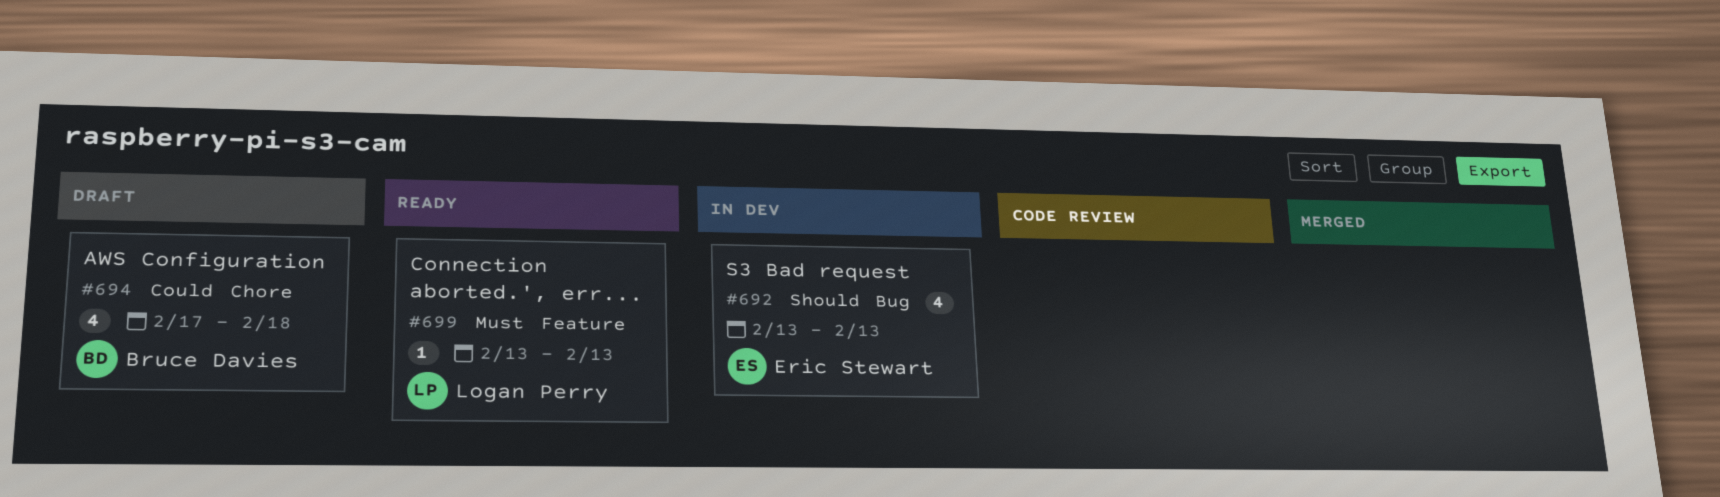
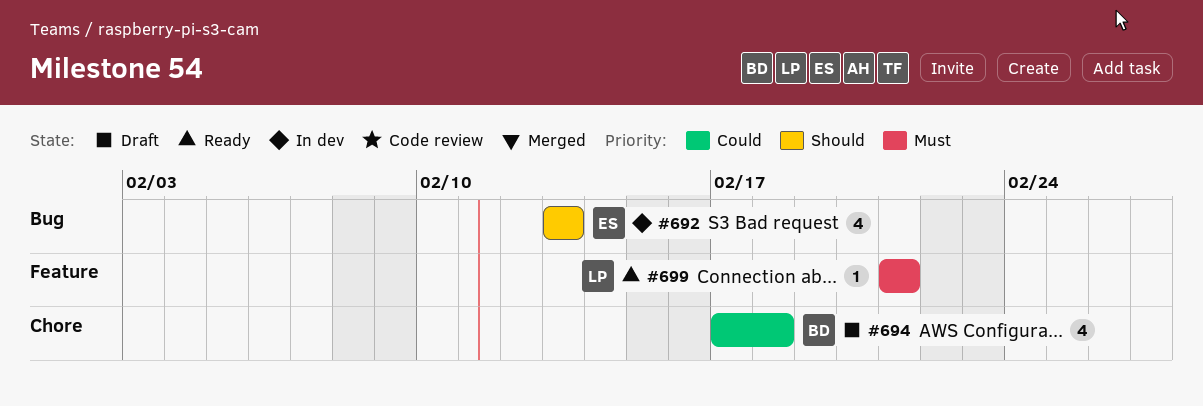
#699, start: Feb 13 -> Feb 21
#699, due: Feb 13 -> Feb 21

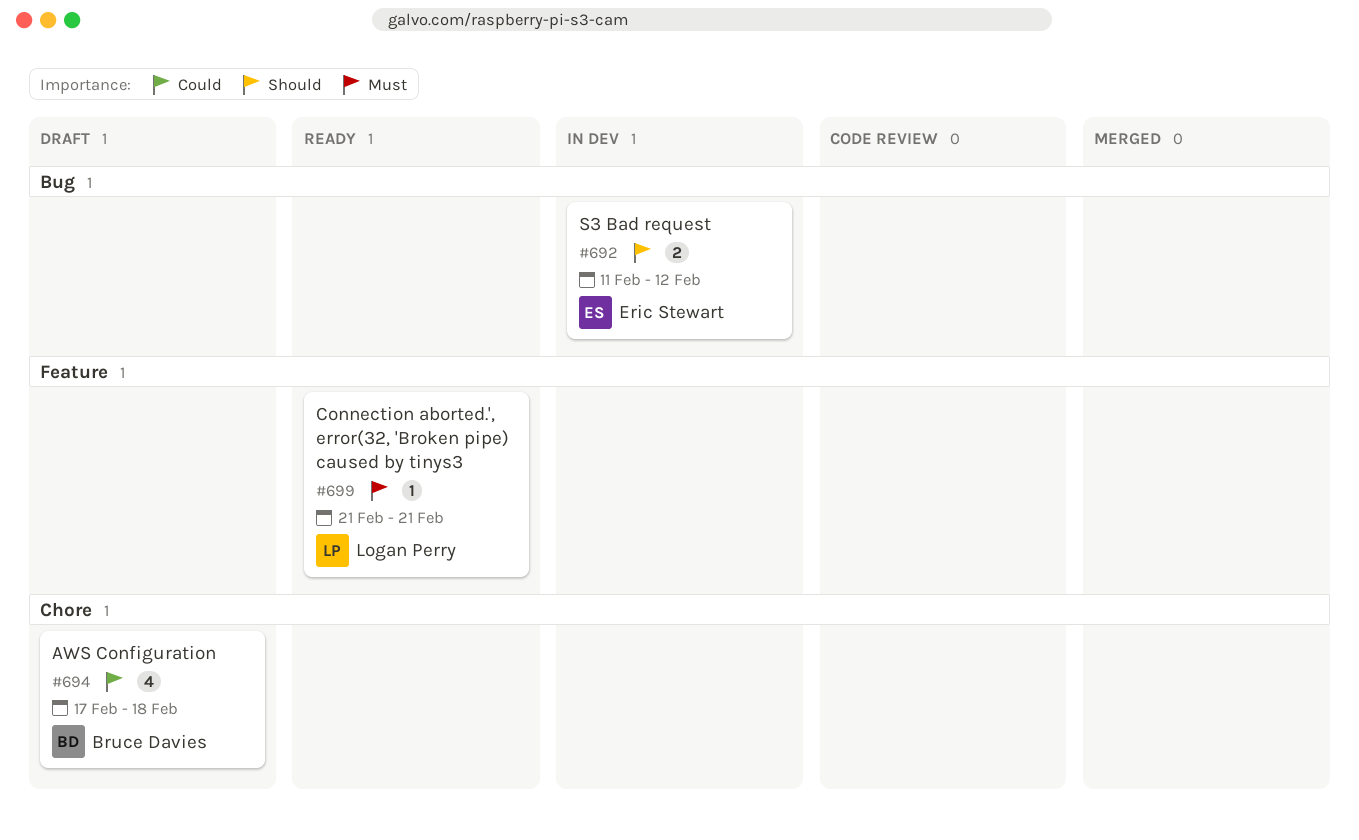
#692, estimate: 4 -> 2
#692, start: Feb 13 -> Feb 11
#692, due: Feb 13 -> Feb 12

